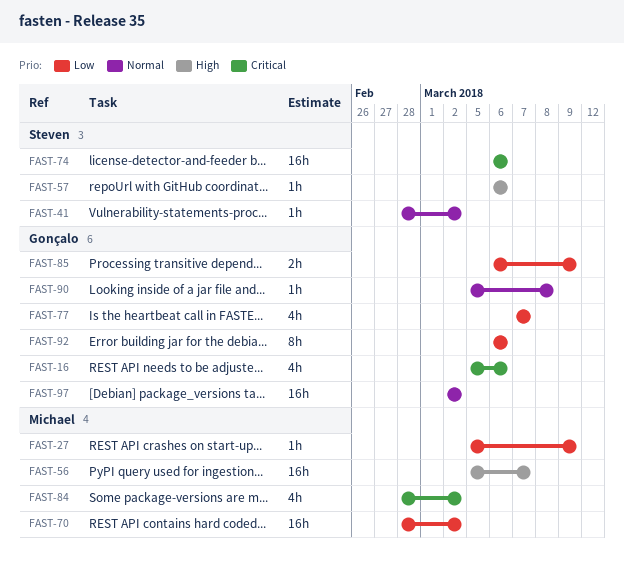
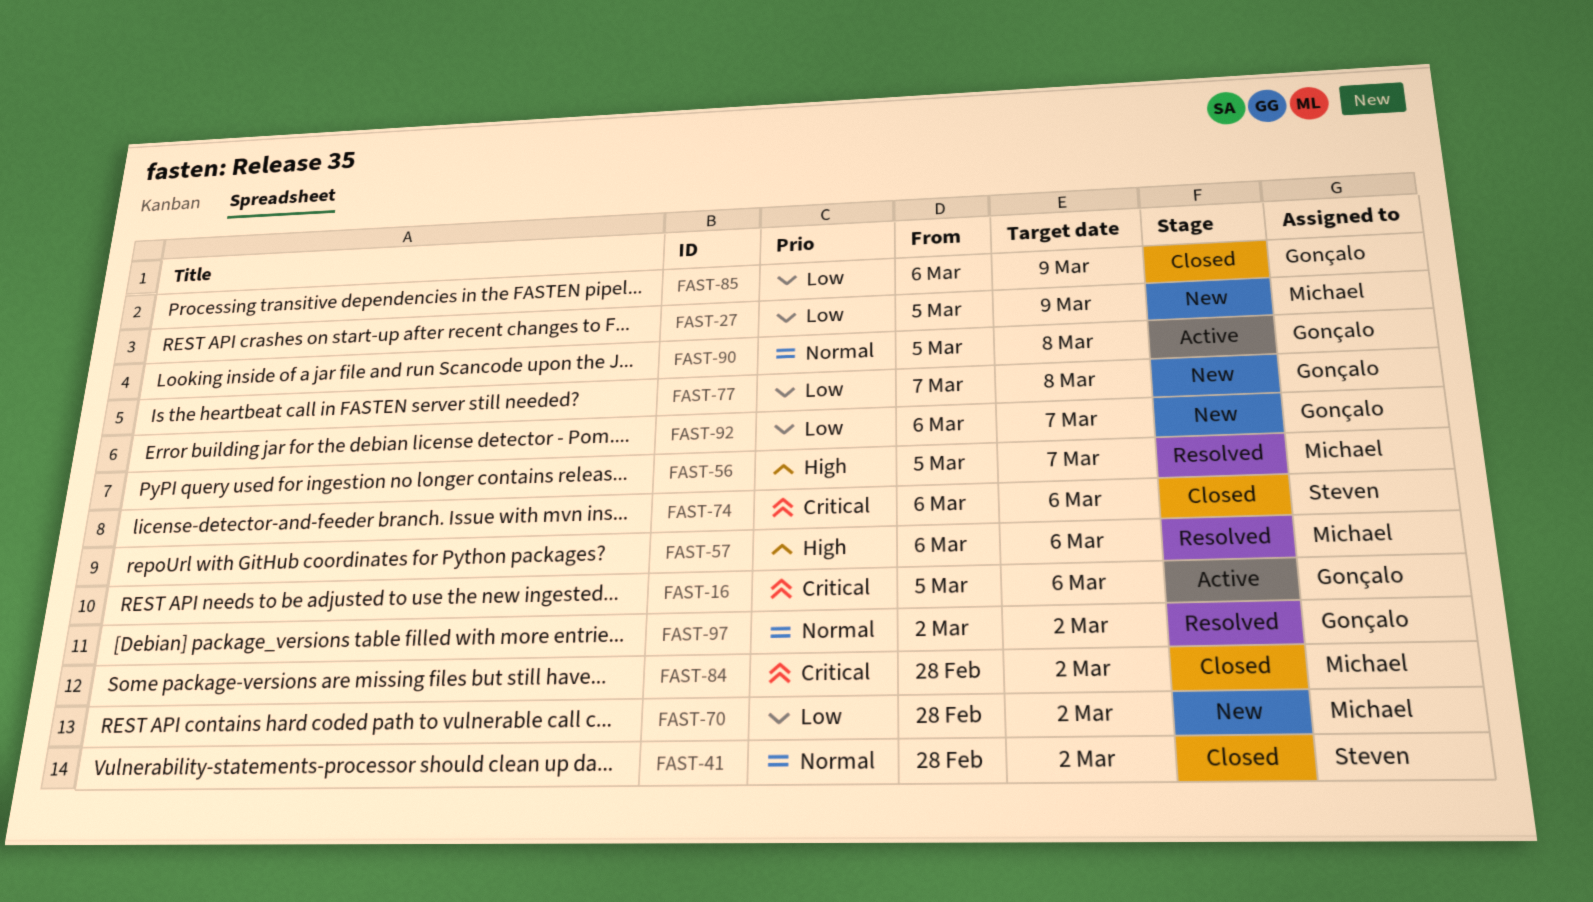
FAST-57, owner: Steven -> Michael
FAST-77, due: Mar 7 -> Mar 8
FAST-92, due: Mar 6 -> Mar 7

